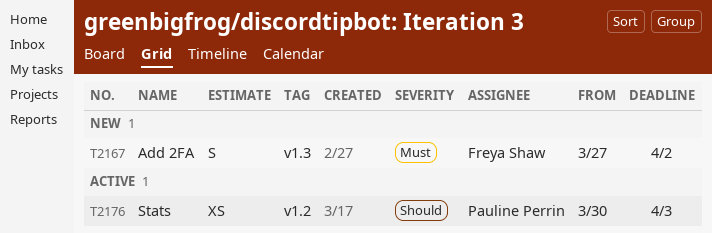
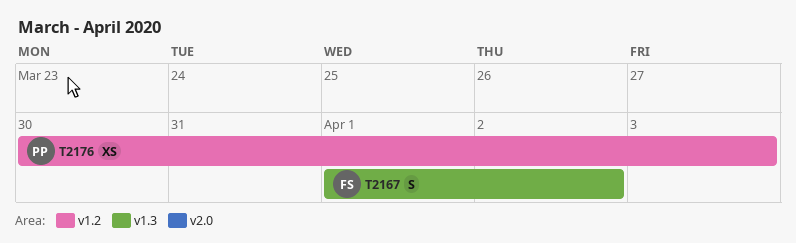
T2167, start: Mar 27 -> Apr 1

